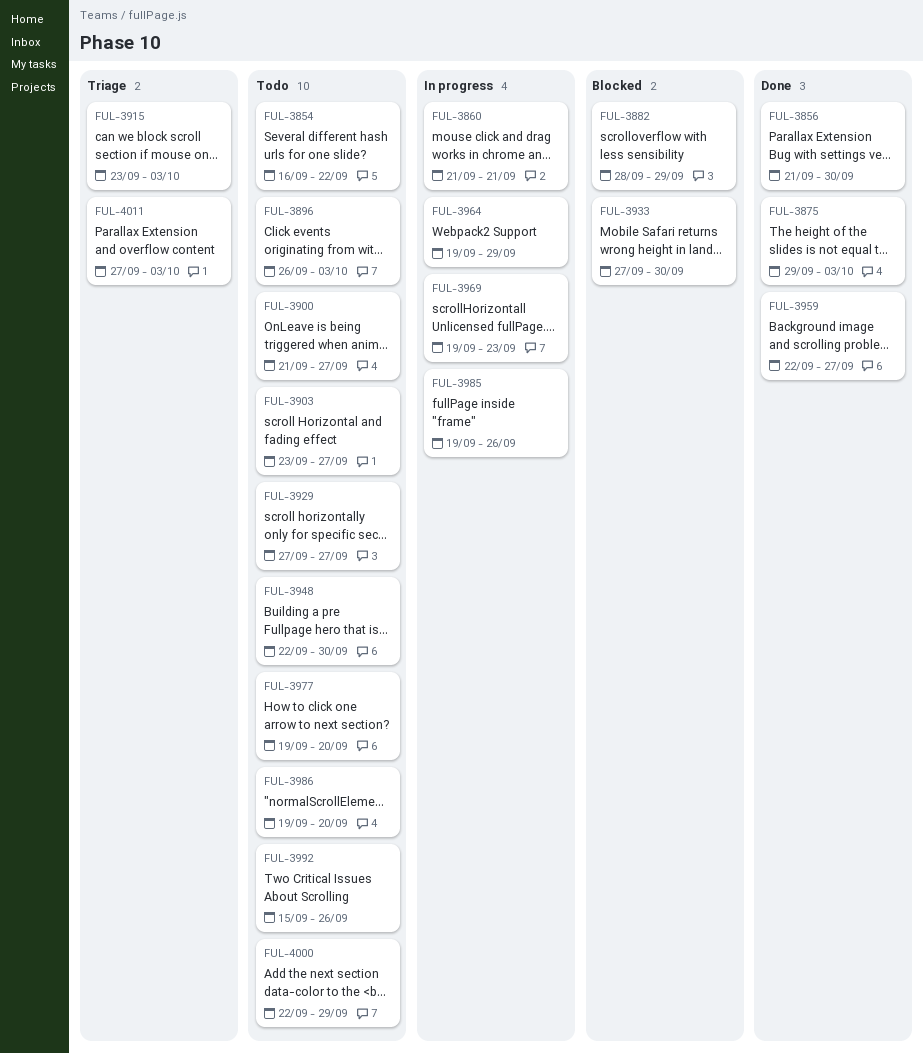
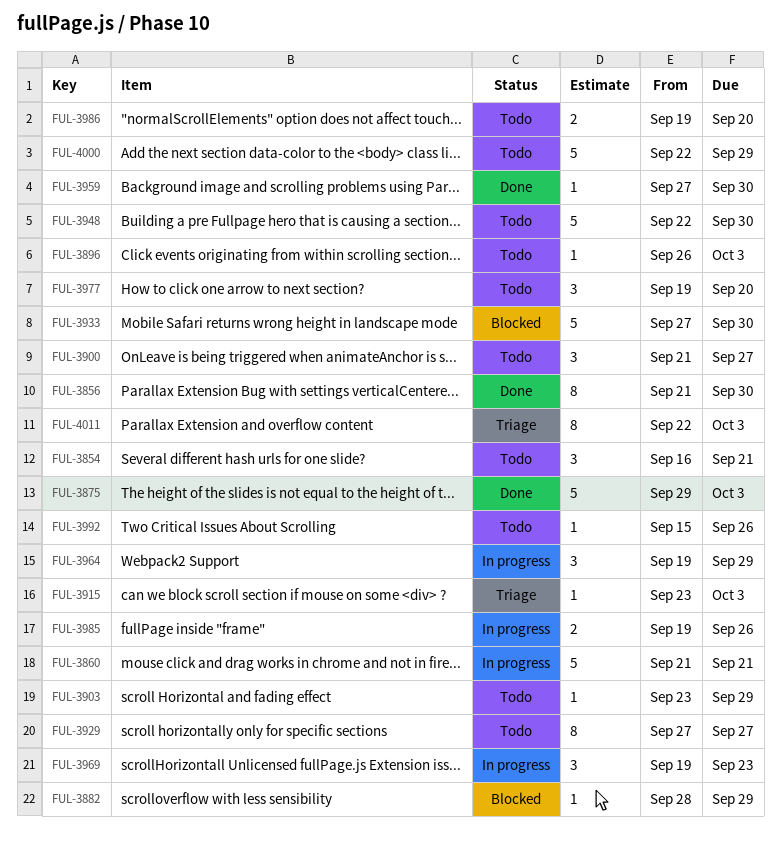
FUL-3854, due: Sep 22 -> Sep 21
FUL-3903, due: Sep 27 -> Sep 29
FUL-3959, start: Sep 22 -> Sep 27
FUL-3959, due: Sep 27 -> Sep 30
FUL-4011, start: Sep 27 -> Sep 22

